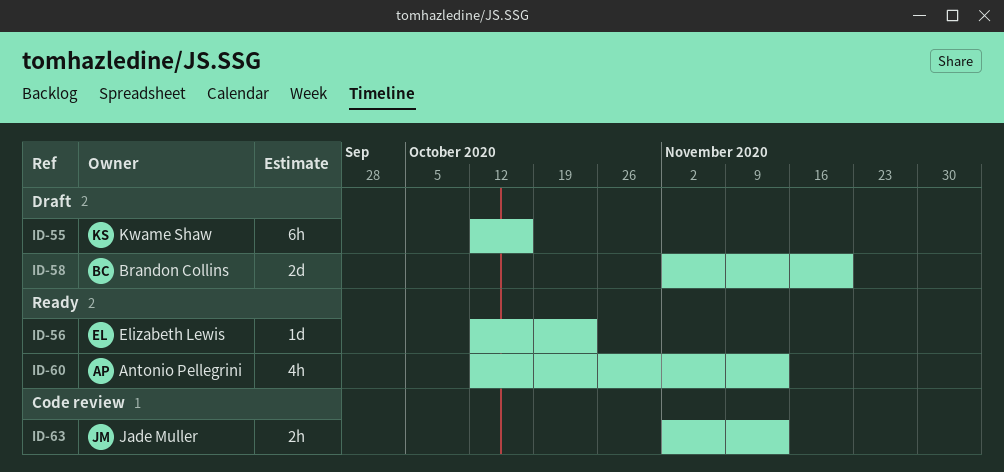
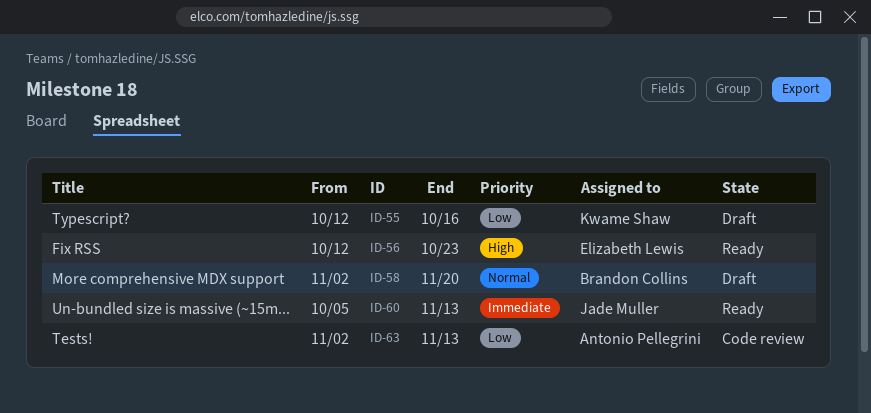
ID-60, owner: Antonio Pellegrini -> Jade Muller
ID-60, start: Oct 12 -> Oct 5
ID-63, owner: Jade Muller -> Antonio Pellegrini

